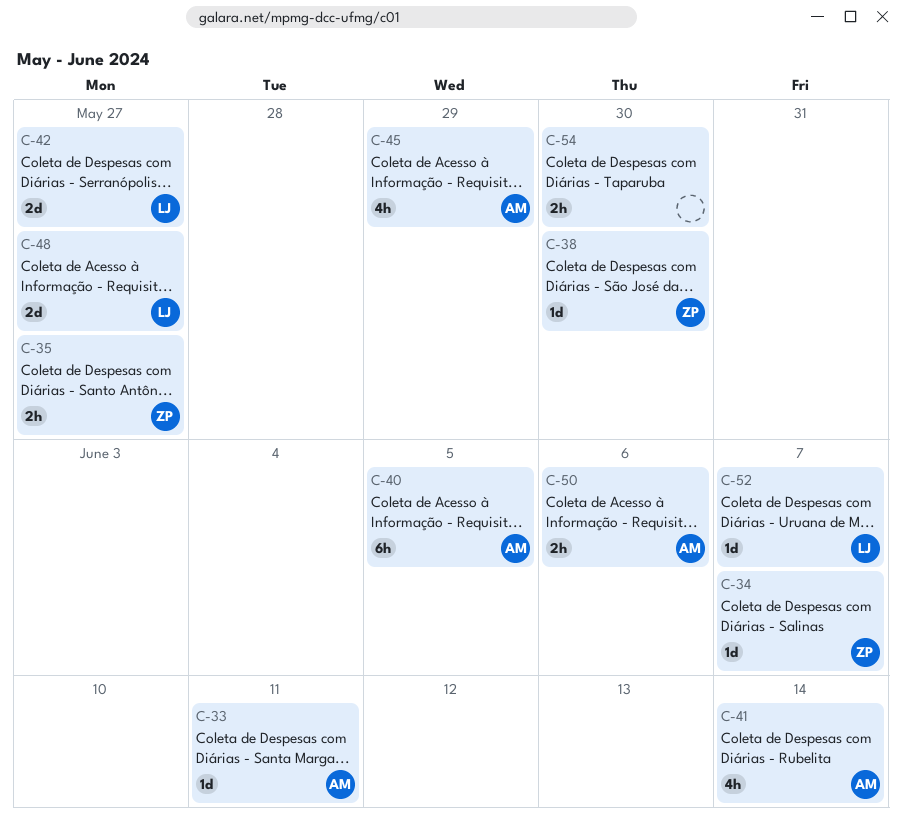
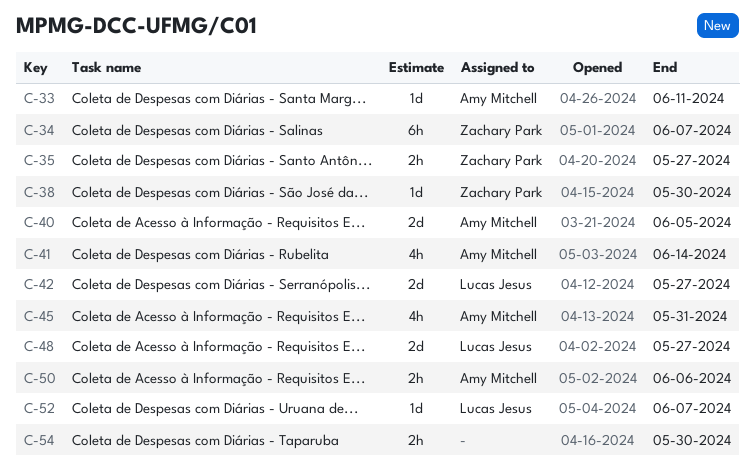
C-34, estimate: 1d -> 6h
C-40, estimate: 6h -> 2d
C-45, due: May 29 -> May 31

